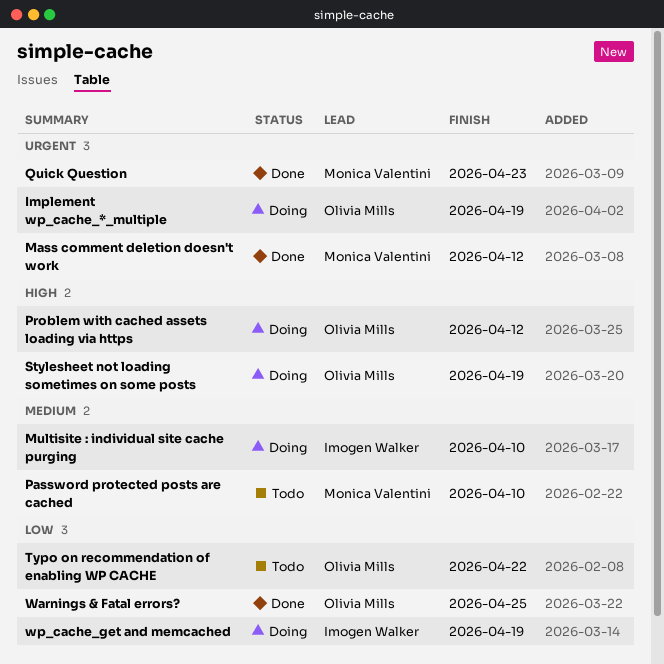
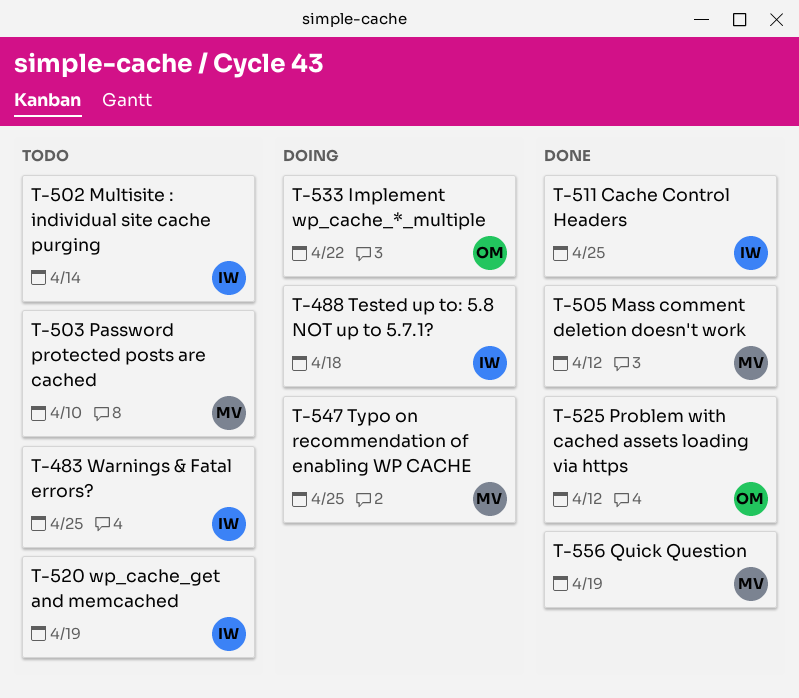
Cache Control Headers: none -> present
Implement wp_cache_*_multiple, due: Apr 19 -> Apr 22
Multisite : individual site cache purging, status: Doing -> Todo
Multisite : individual site cache purging, due: Apr 10 -> Apr 14
Problem with cached assets loading via https, status: Doing -> Done
Quick Question, due: Apr 23 -> Apr 19
Stylesheet not loading sometimes on some posts: present -> none
Tested up to: 5.8 NOT up to 5.7.1?: none -> present
Typo on recommendation of enabling WP CACHE, status: Todo -> Doing
Typo on recommendation of enabling WP CACHE, owner: Olivia Mills -> Monica Valentini
Typo on recommendation of enabling WP CACHE, due: Apr 22 -> Apr 25
Warnings & Fatal errors?, status: Done -> Todo
Warnings & Fatal errors?, owner: Olivia Mills -> Imogen Walker
wp_cache_get and memcached, status: Doing -> Todo

